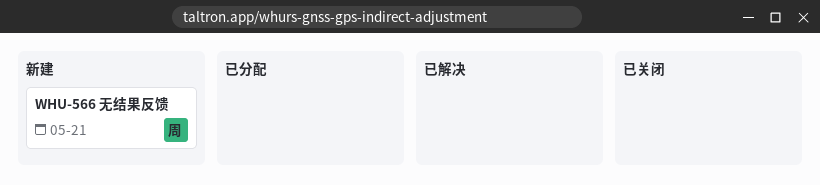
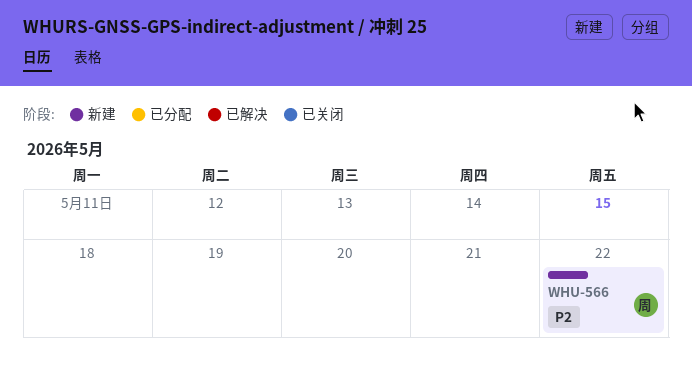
WHU-566, due: May 21 -> May 22

